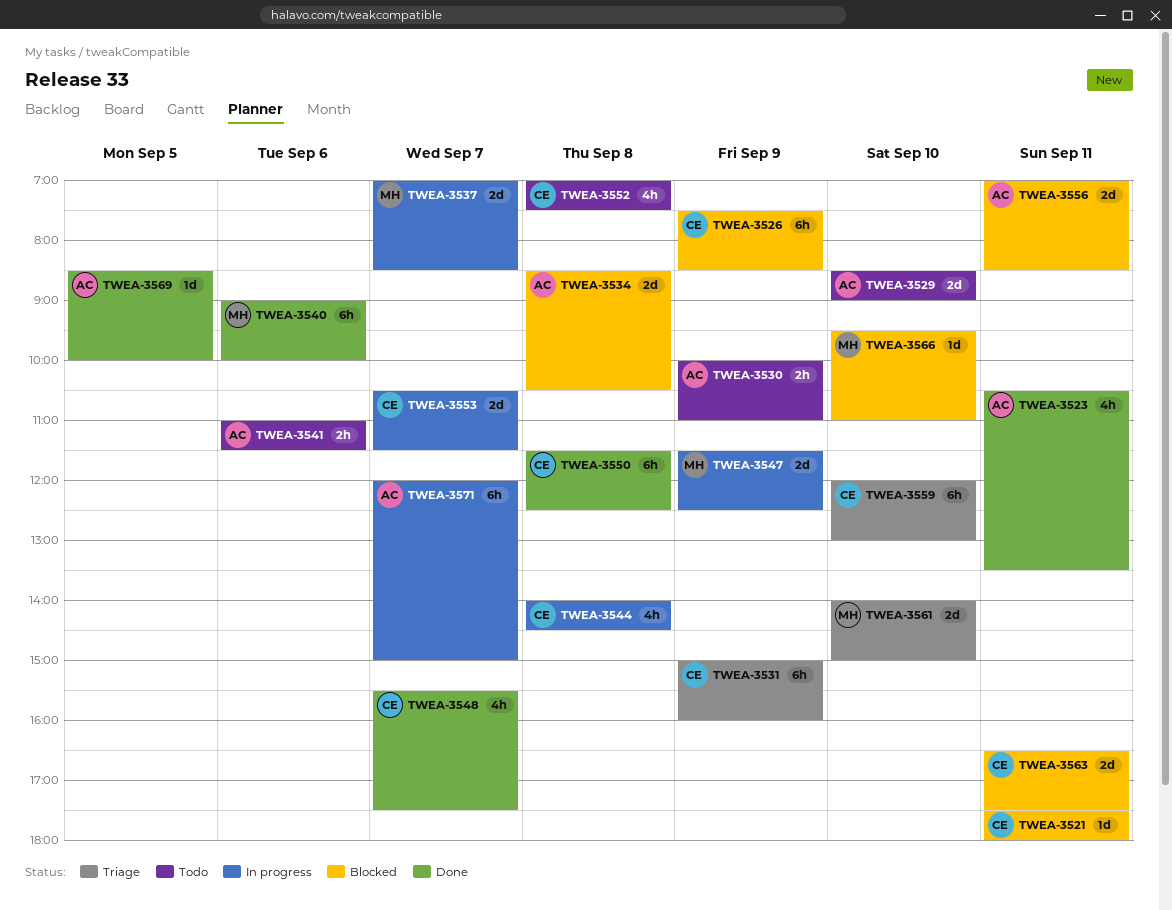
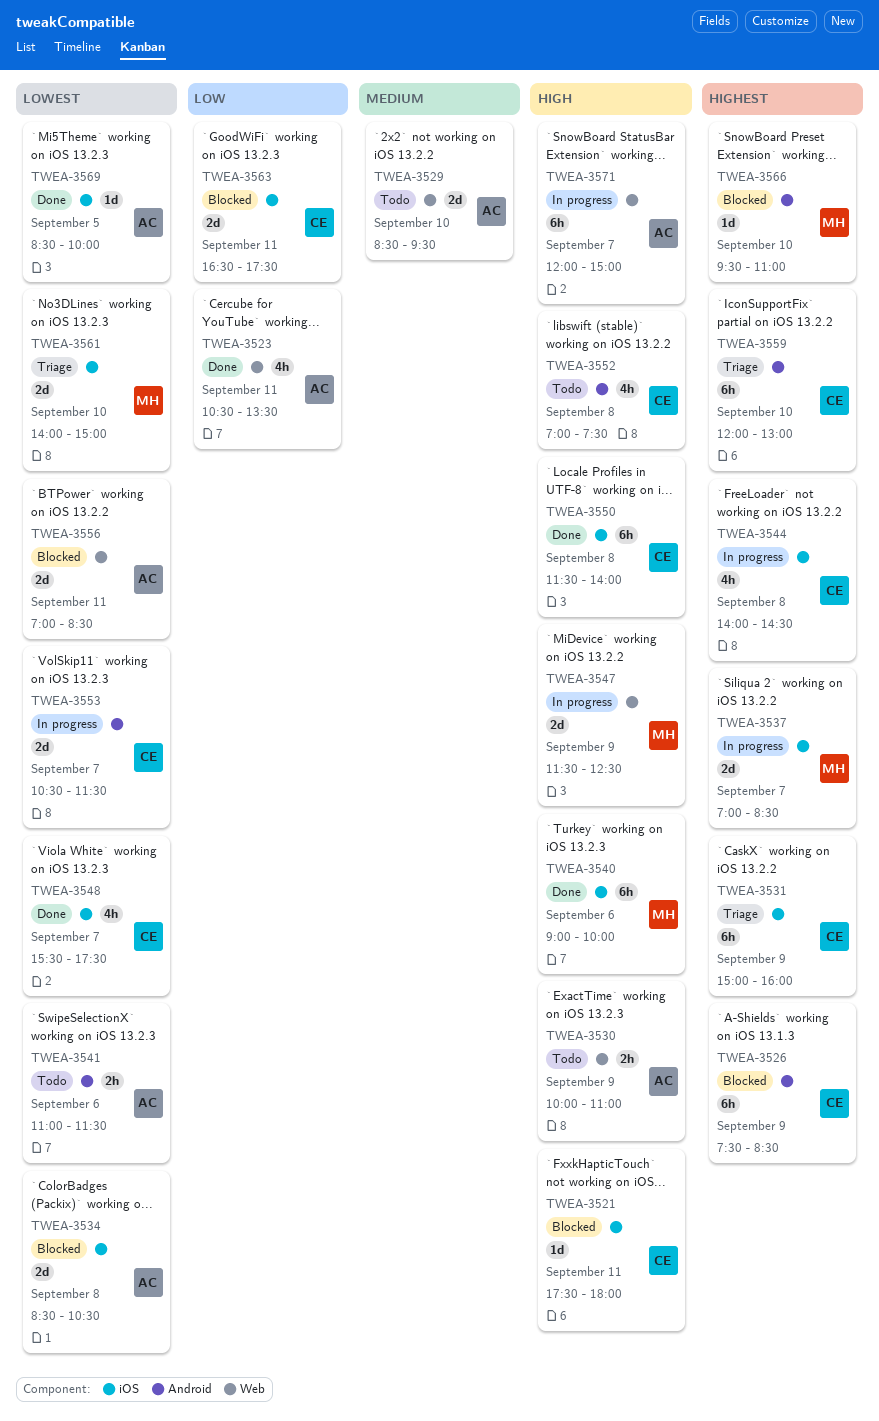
TWEA-3529, ends: 09:00 -> 09:30
TWEA-3550, ends: 12:30 -> 14:00

